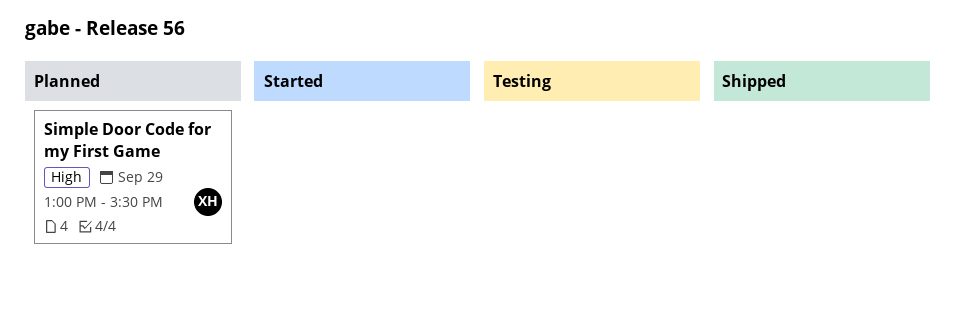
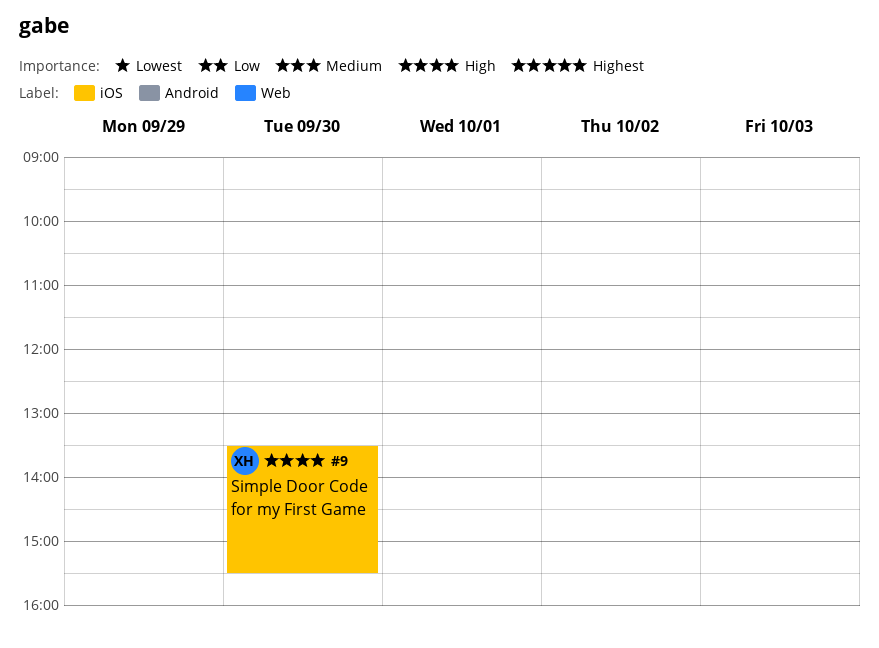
Simple Door Code for my First Game, day: Sep 29 -> Sep 30
Simple Door Code for my First Game, begins: 13:00 -> 13:30

